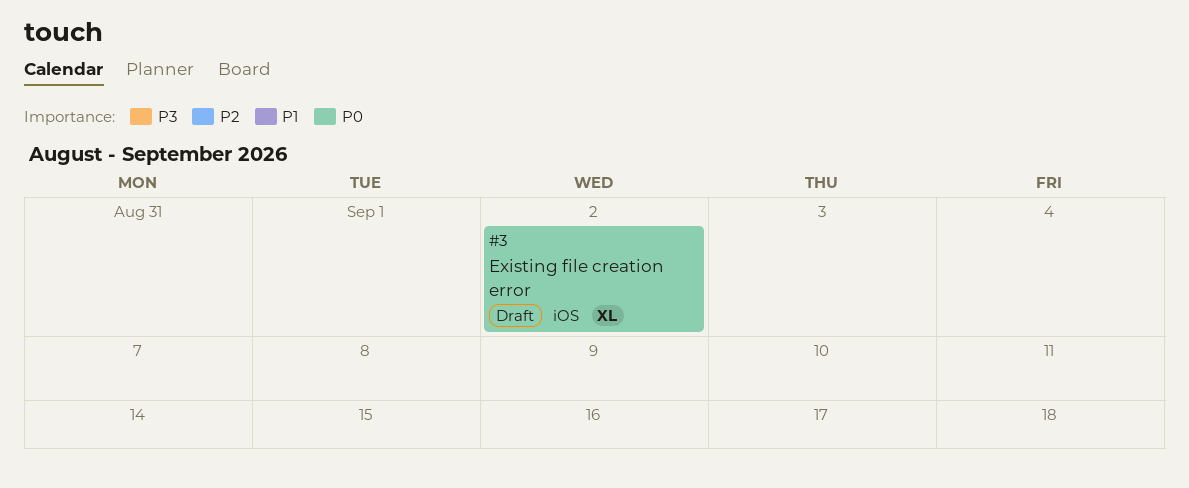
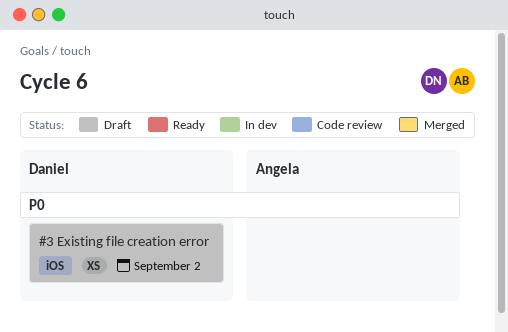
#3, estimate: XL -> XS

